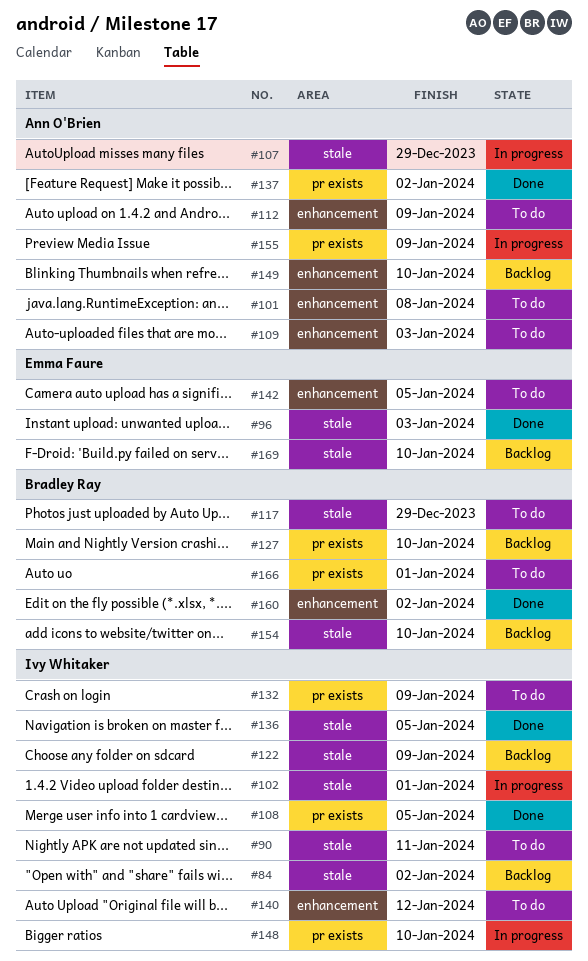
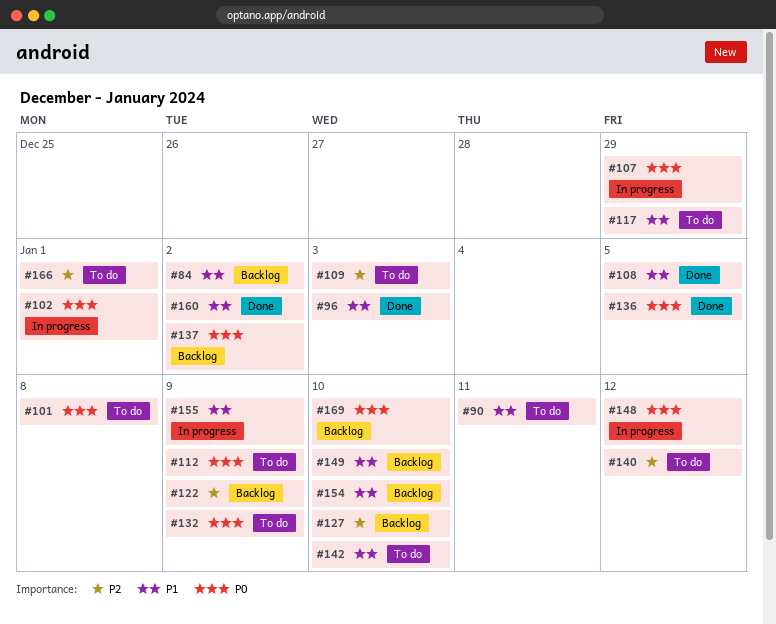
#137, status: Done -> Backlog
#142, due: Jan 5 -> Jan 10
#148, due: Jan 10 -> Jan 12

